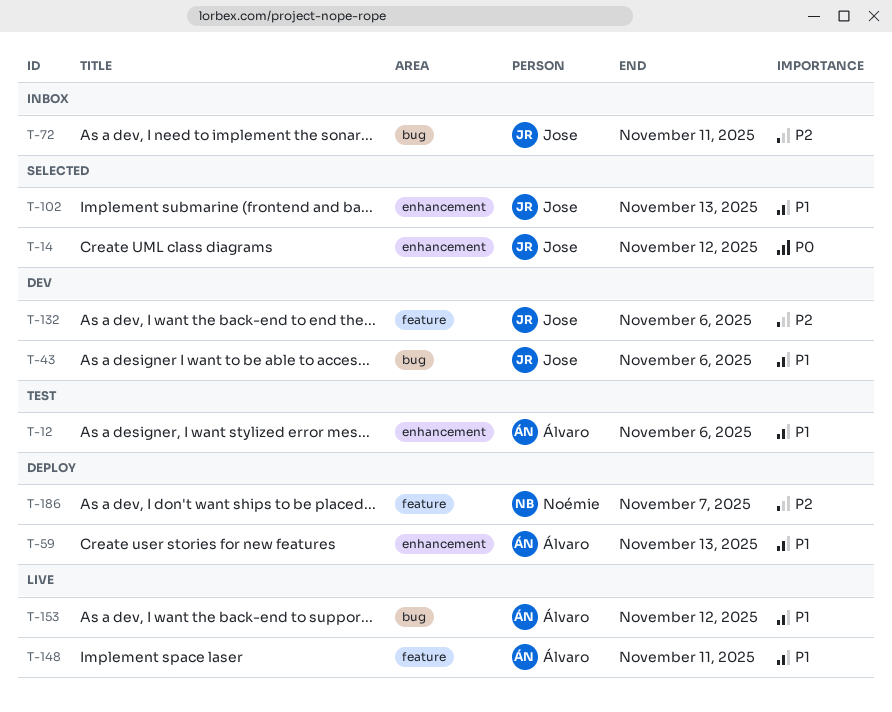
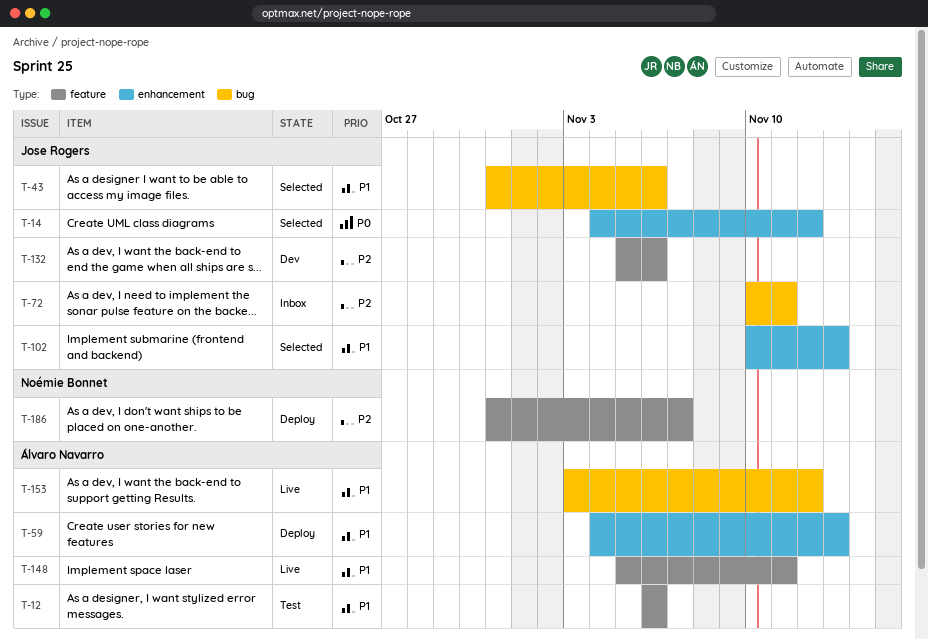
T-12, label: enhancement -> feature
T-43, status: Dev -> Selected

